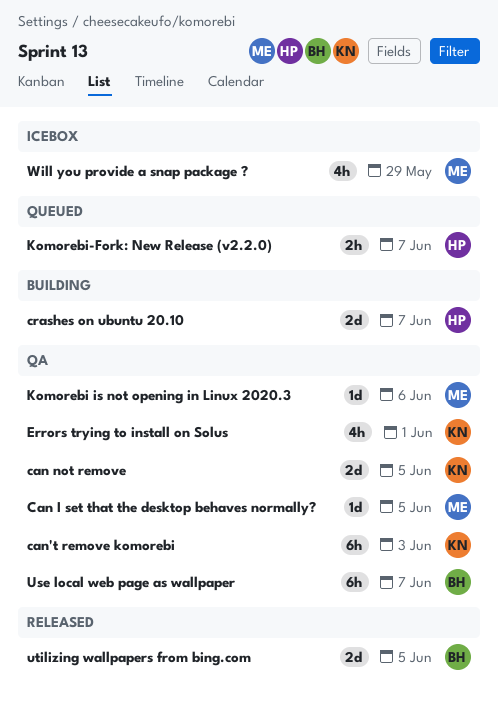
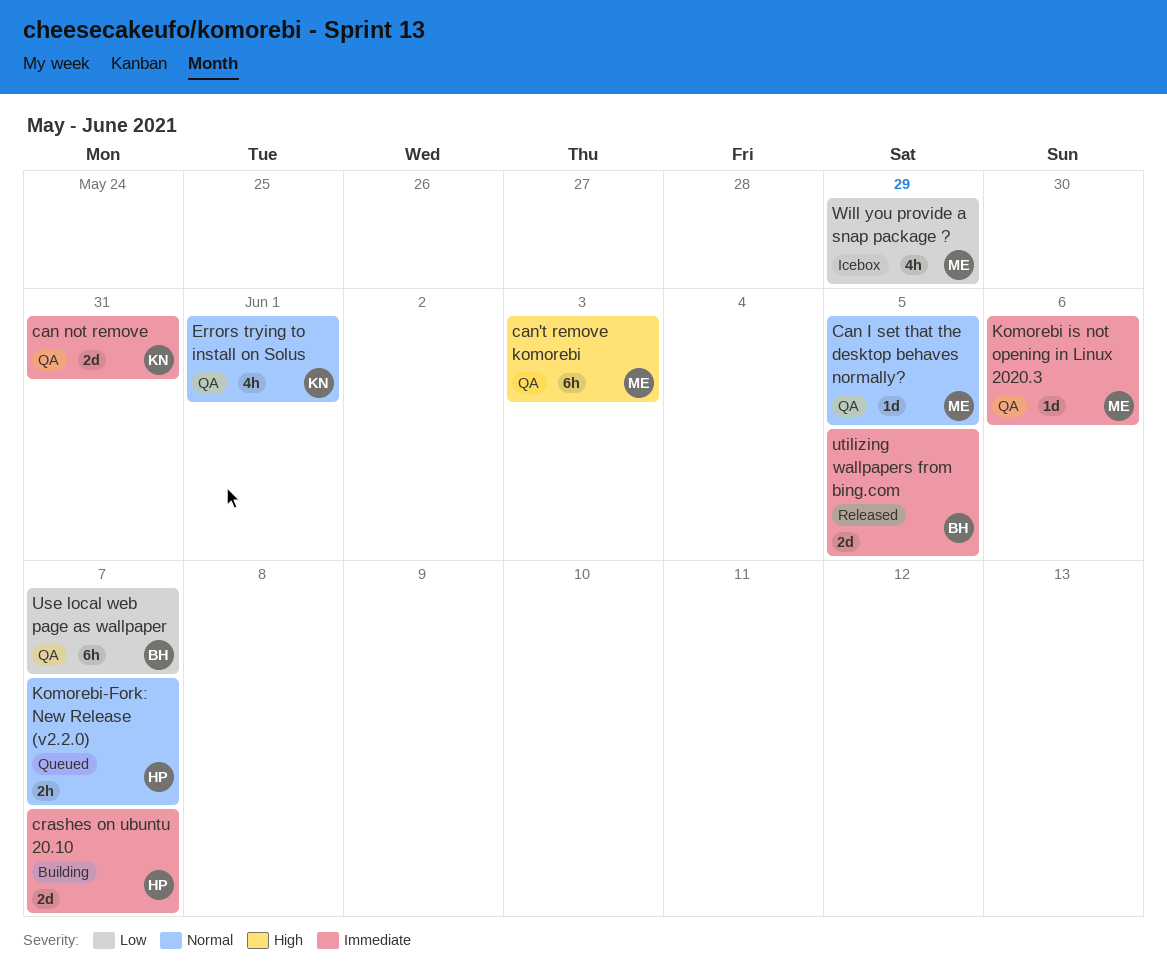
can not remove, due: Jun 5 -> May 31
can't remove komorebi, owner: KN -> ME

